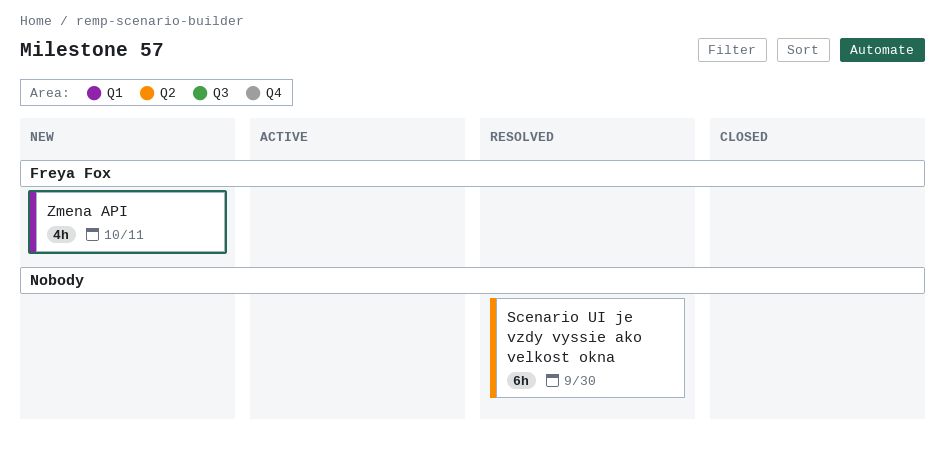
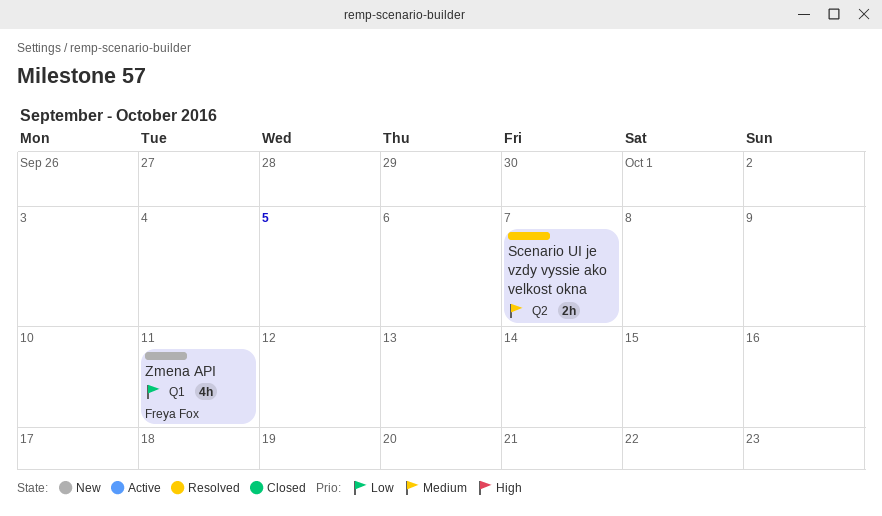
Scenario UI je vzdy vyssie ako velkost okna, estimate: 6h -> 2h
Scenario UI je vzdy vyssie ako velkost okna, due: Sep 30 -> Oct 7

